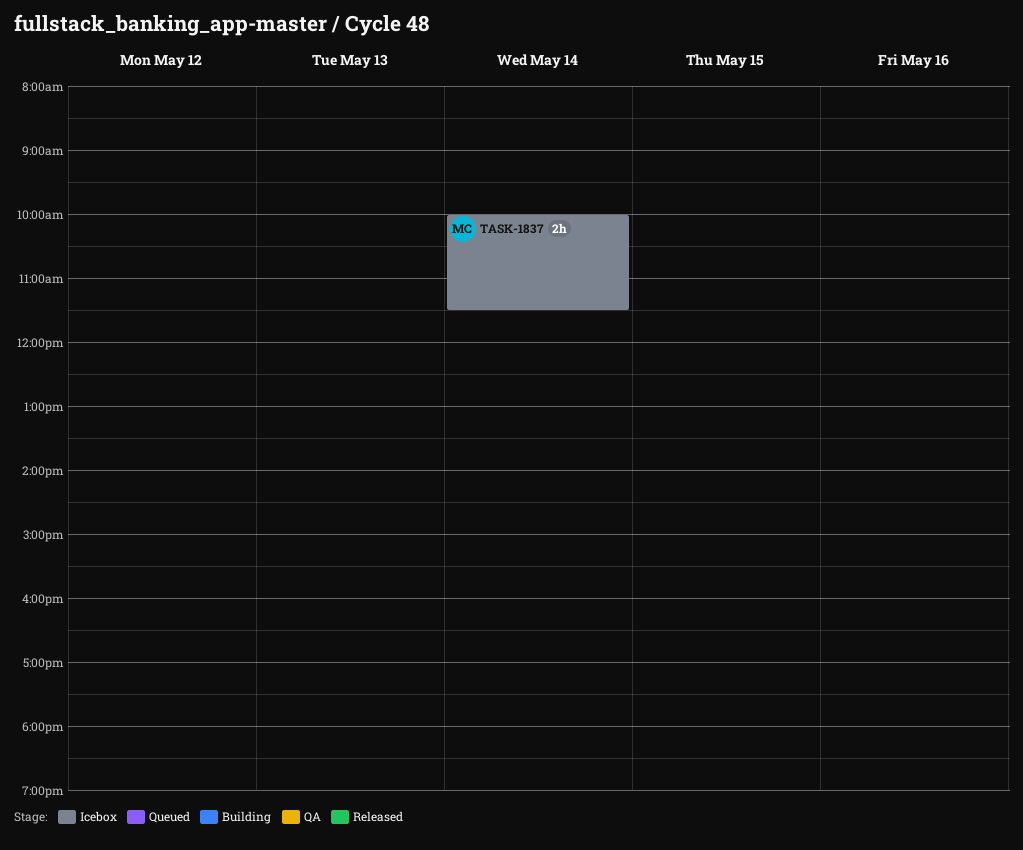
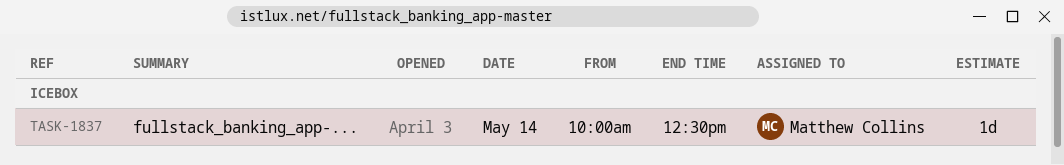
TASK-1837, estimate: 2h -> 1d
TASK-1837, ends: 11:30 -> 12:30

